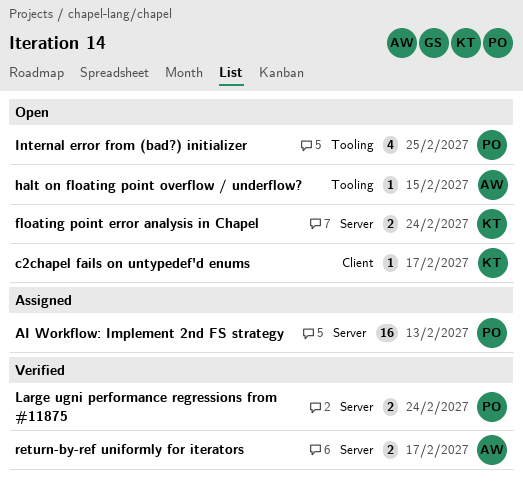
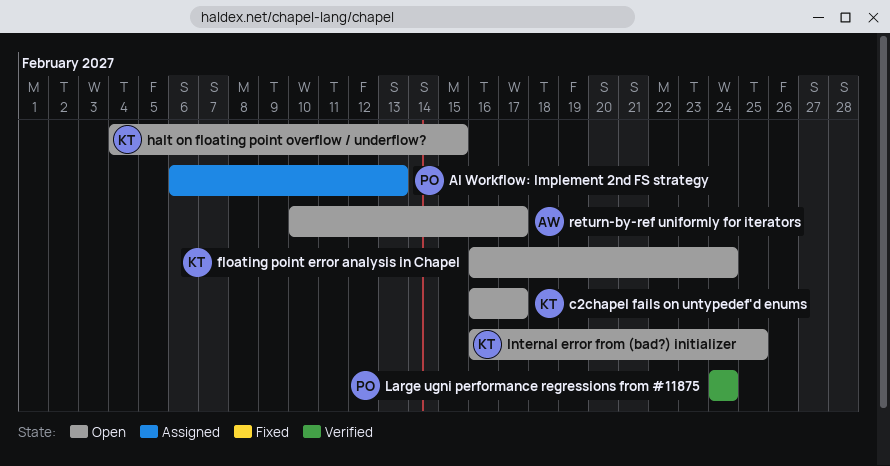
halt on floating point overflow / underflow?, owner: AW -> KT
Internal error from (bad?) initializer, owner: PO -> KT
return-by-ref uniformly for iterators, status: Verified -> Open

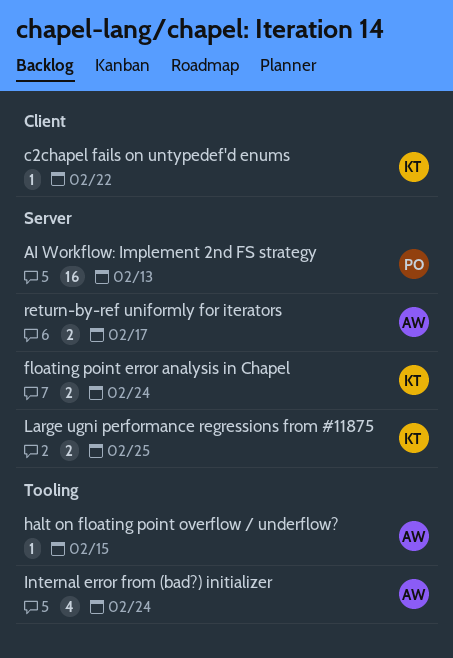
c2chapel fails on untypedef'd enums, due: Feb 17 -> Feb 22
halt on floating point overflow / underflow?, owner: KT -> AW
Internal error from (bad?) initializer, owner: KT -> AW
Internal error from (bad?) initializer, due: Feb 25 -> Feb 24
Large ugni performance regressions from #11875, owner: PO -> KT
Large ugni performance regressions from #11875, due: Feb 24 -> Feb 25

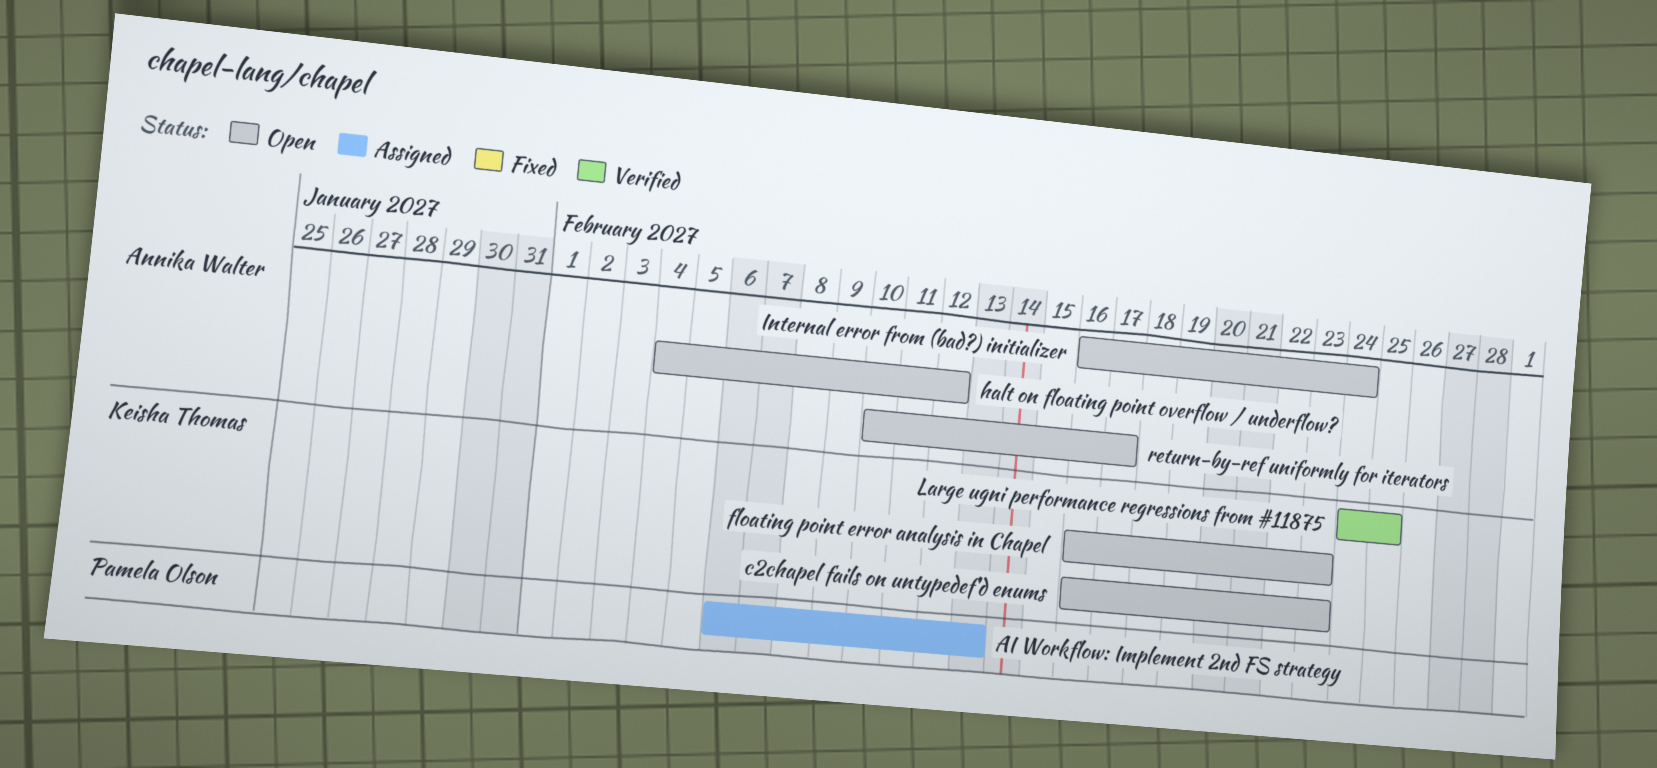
c2chapel fails on untypedef'd enums, due: Feb 22 -> Feb 23
floating point error analysis in Chapel, due: Feb 24 -> Feb 23
halt on floating point overflow / underflow?, due: Feb 15 -> Feb 12

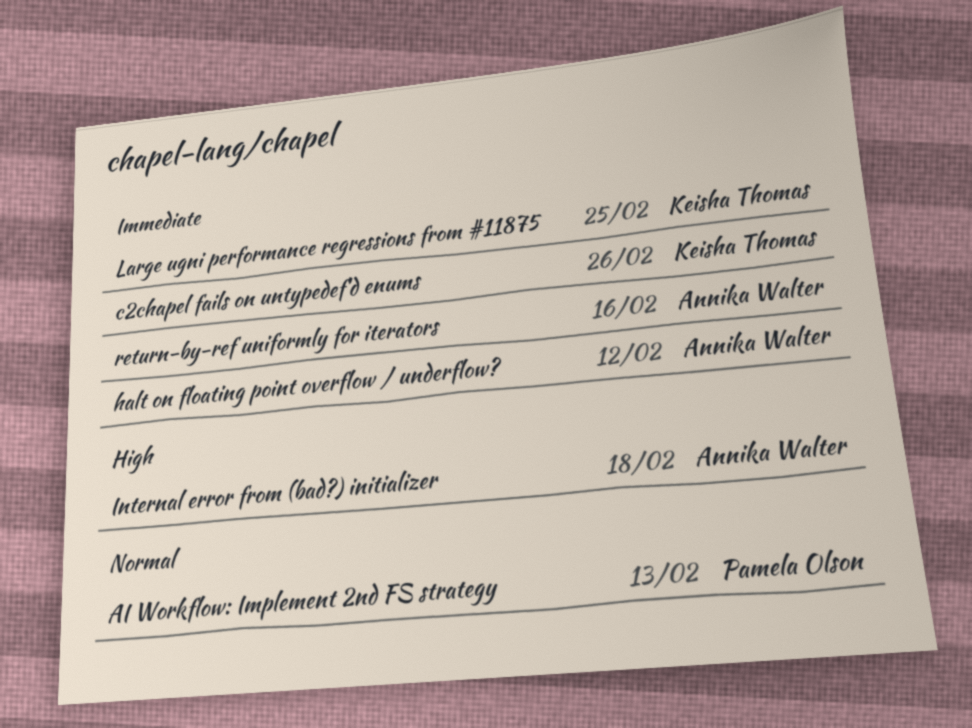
c2chapel fails on untypedef'd enums, due: Feb 23 -> Feb 26
floating point error analysis in Chapel: present -> none
Internal error from (bad?) initializer, due: Feb 24 -> Feb 18
return-by-ref uniformly for iterators, due: Feb 17 -> Feb 16

